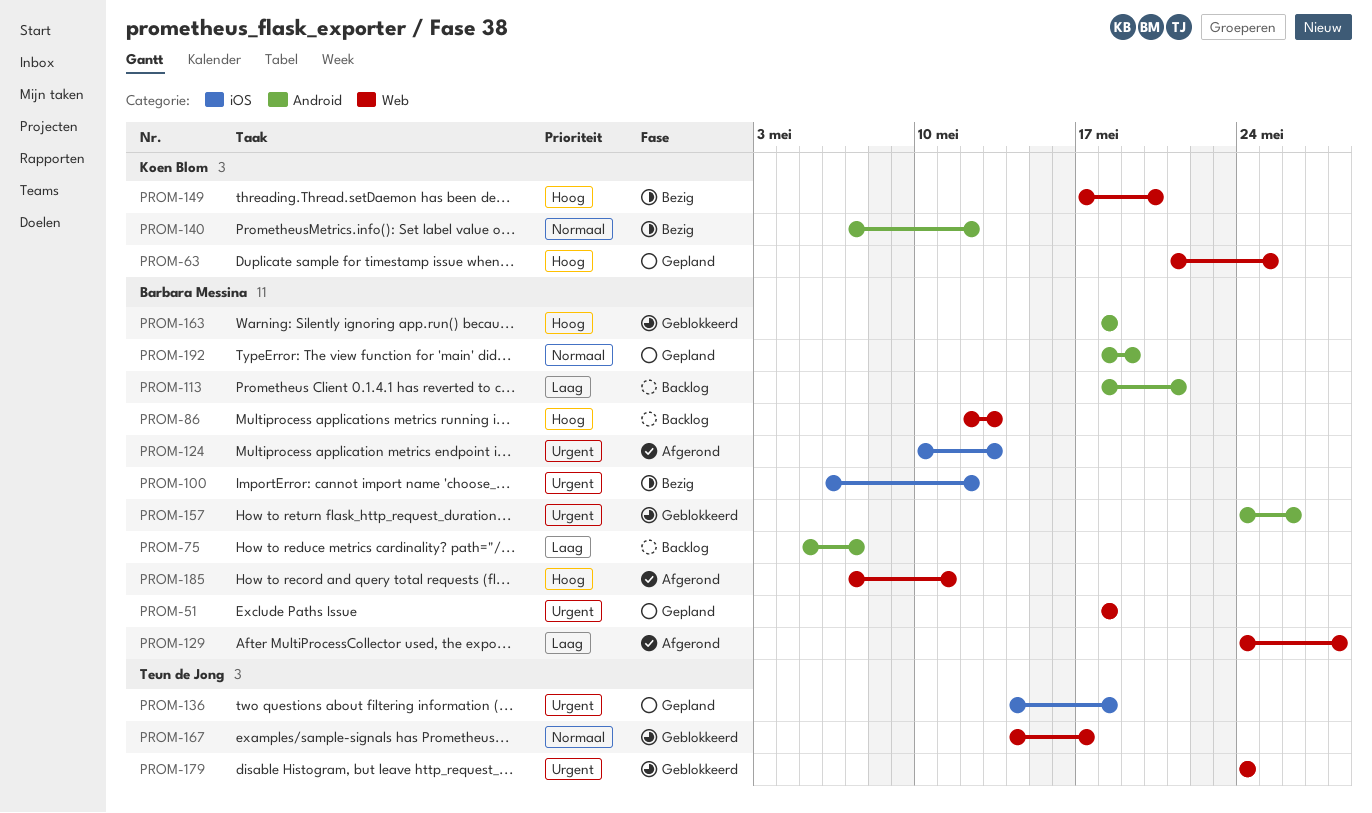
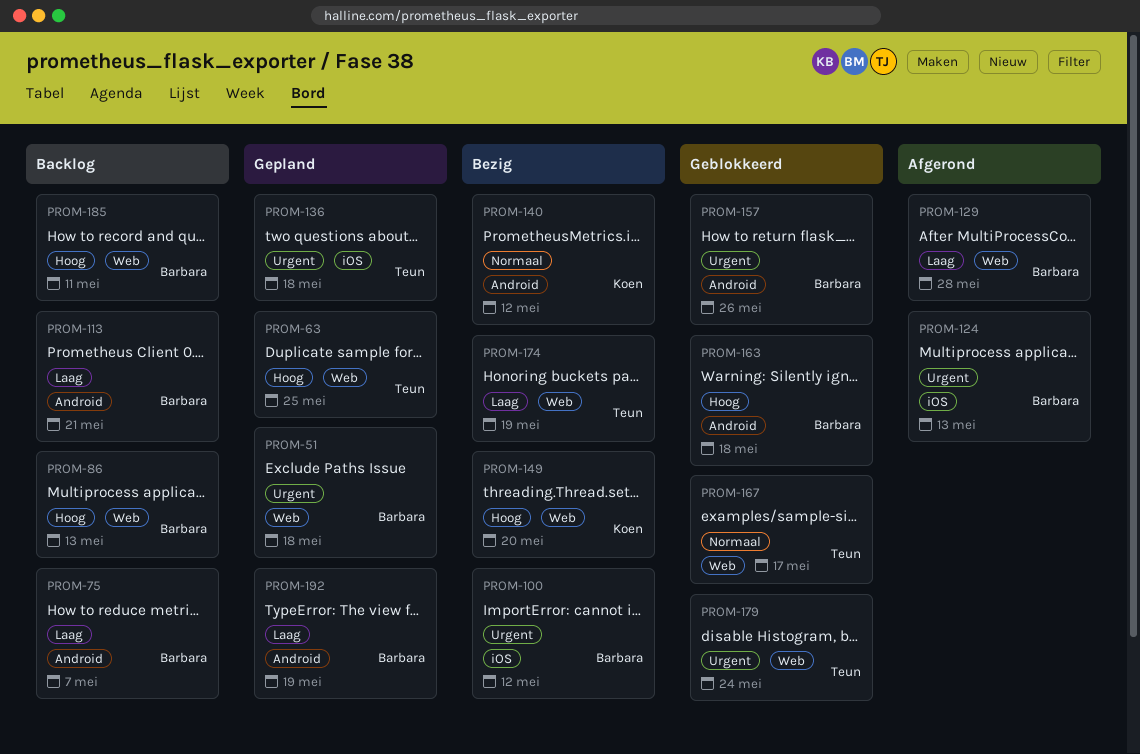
PROM-63, owner: Koen Blom -> Teun de Jong
PROM-174: none -> present
PROM-185, status: Afgerond -> Backlog
PROM-192, priority: Normaal -> Laag

